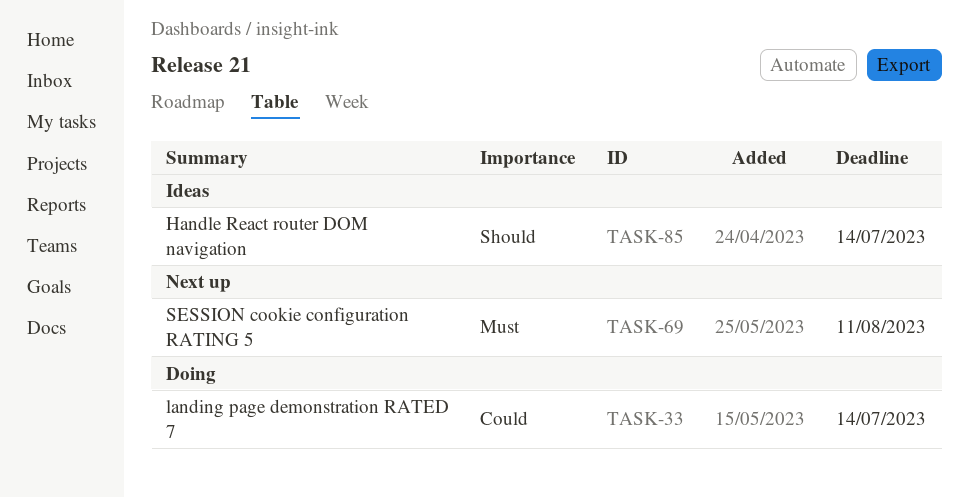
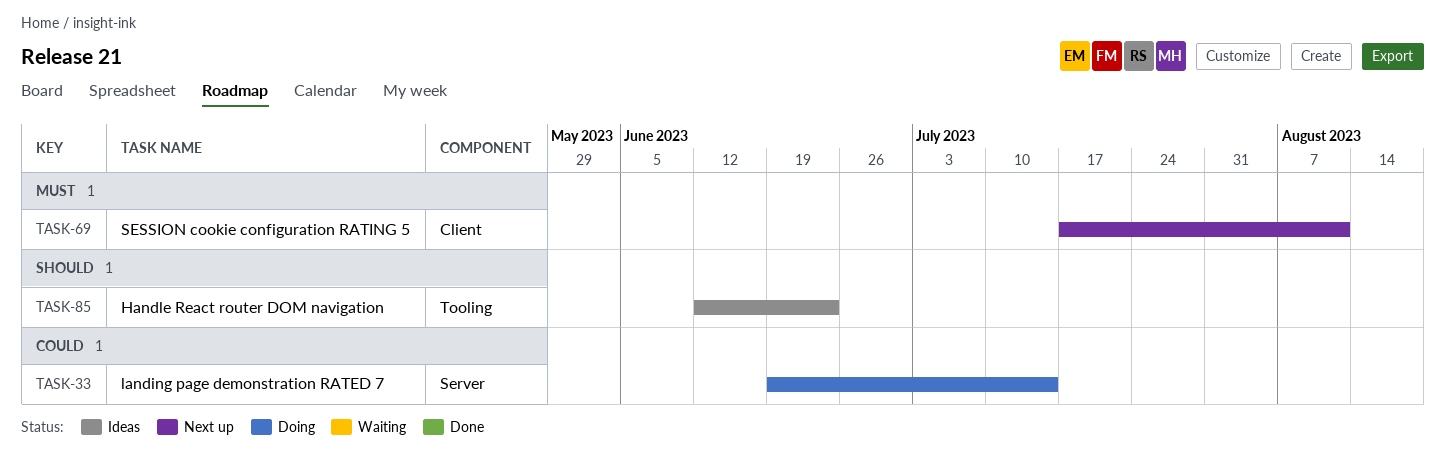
TASK-85, due: Jul 14 -> Jun 23

